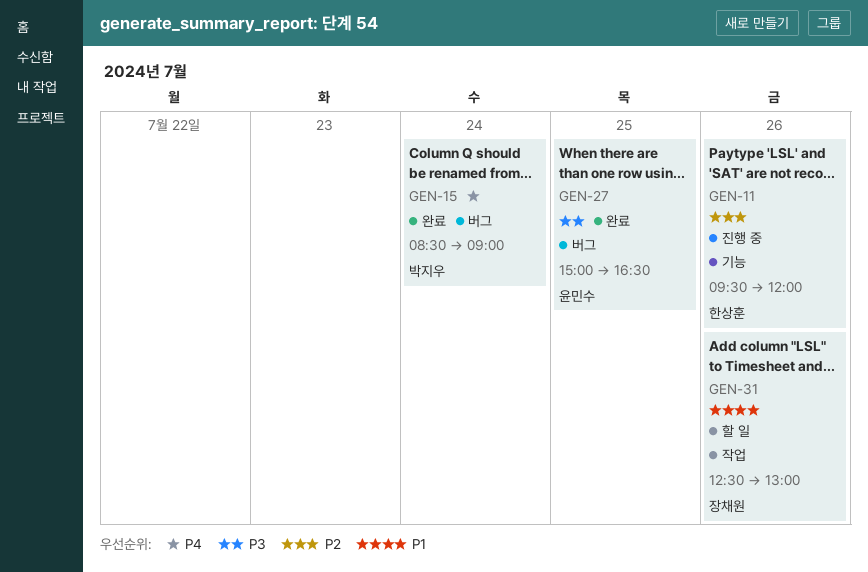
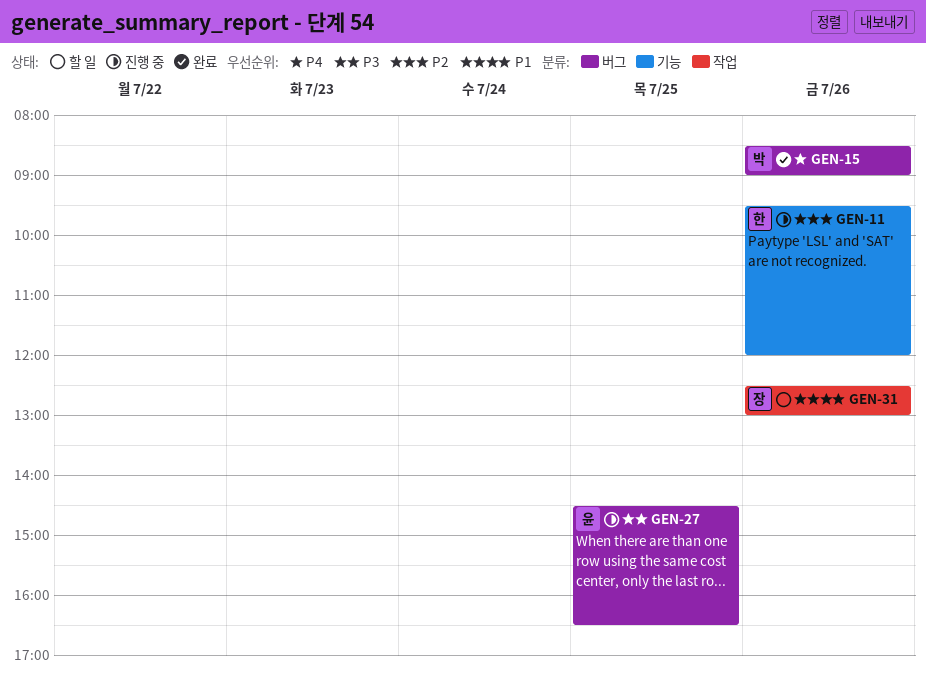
GEN-15, day: Jul 24 -> Jul 26
GEN-27, status: 완료 -> 진행 중
GEN-27, begins: 15:00 -> 14:30

